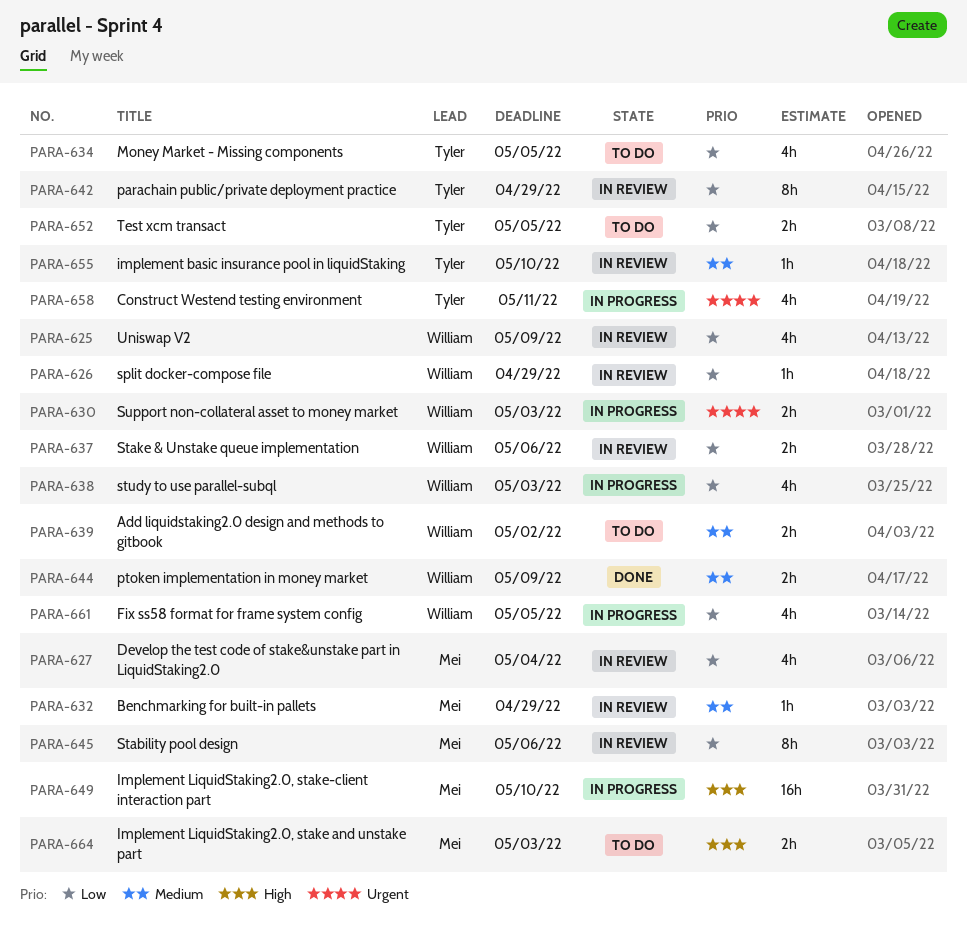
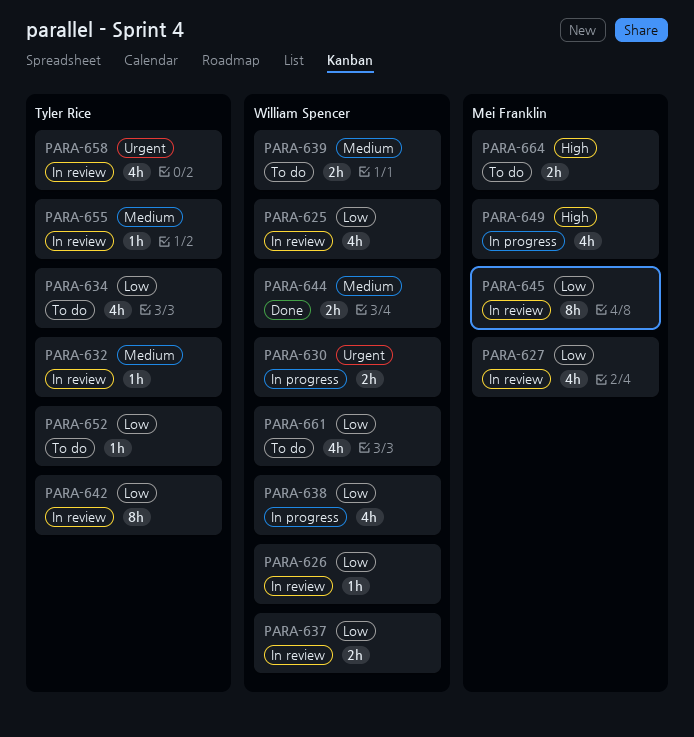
PARA-632, owner: Mei Franklin -> Tyler Rice
PARA-649, estimate: 16h -> 4h
PARA-652, estimate: 2h -> 1h
PARA-658, status: In progress -> In review
PARA-661, status: In progress -> To do

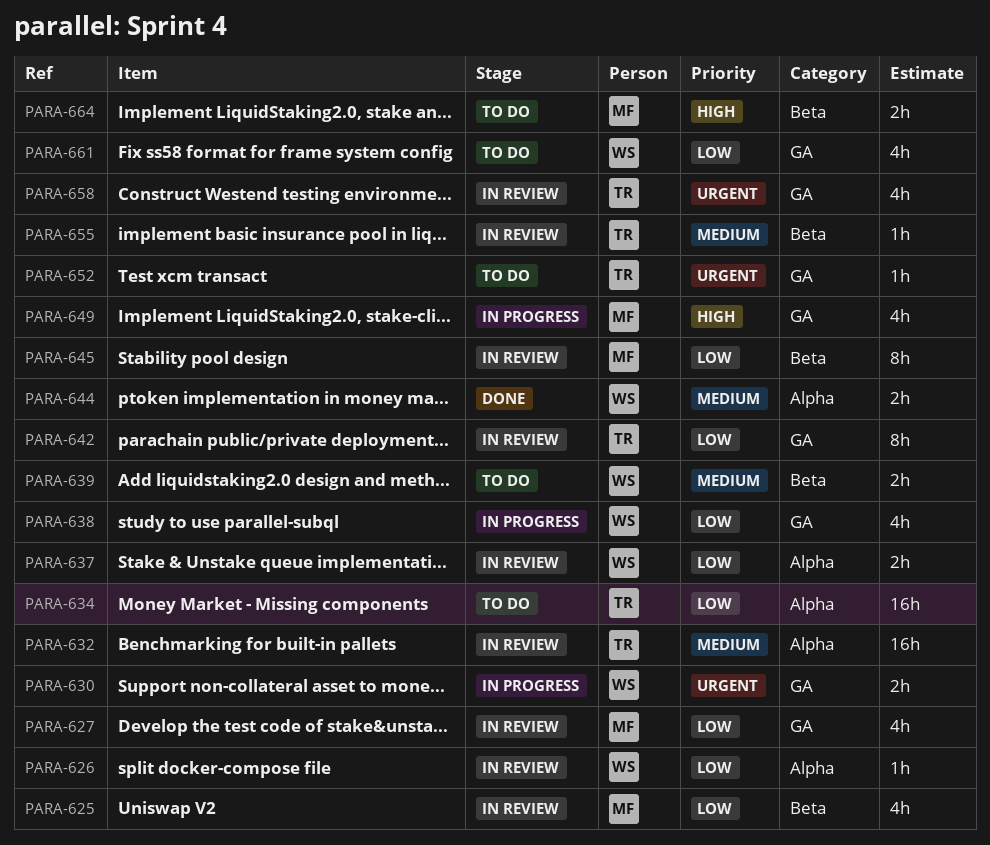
PARA-625, owner: William Spencer -> Mei Franklin
PARA-632, estimate: 1h -> 16h
PARA-634, estimate: 4h -> 16h
PARA-652, priority: Low -> Urgent

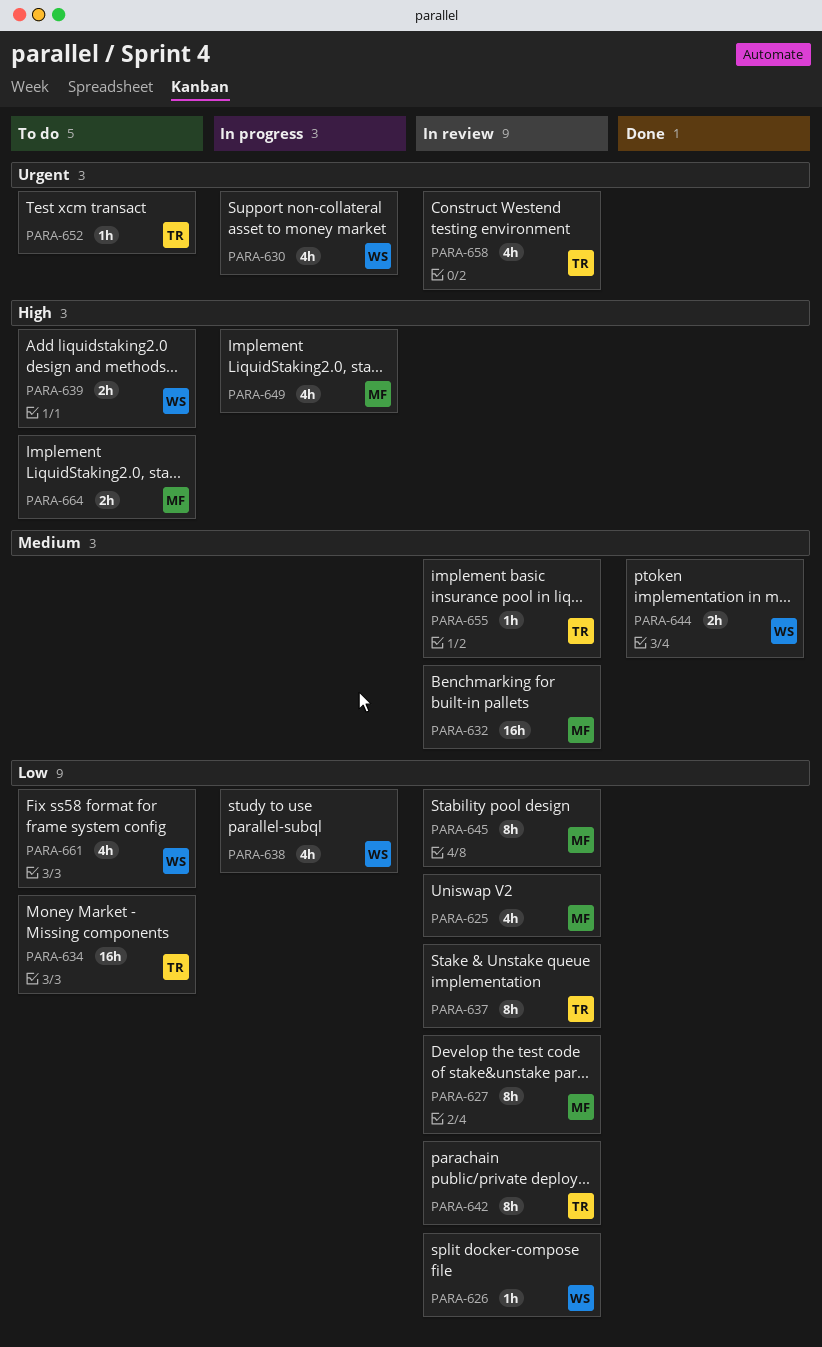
PARA-627, estimate: 4h -> 8h
PARA-630, estimate: 2h -> 4h
PARA-632, owner: TR -> MF
PARA-637, owner: WS -> TR
PARA-637, estimate: 2h -> 8h
PARA-639, priority: Medium -> High

